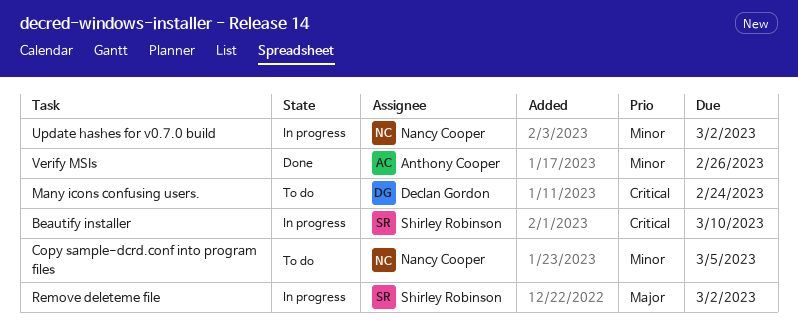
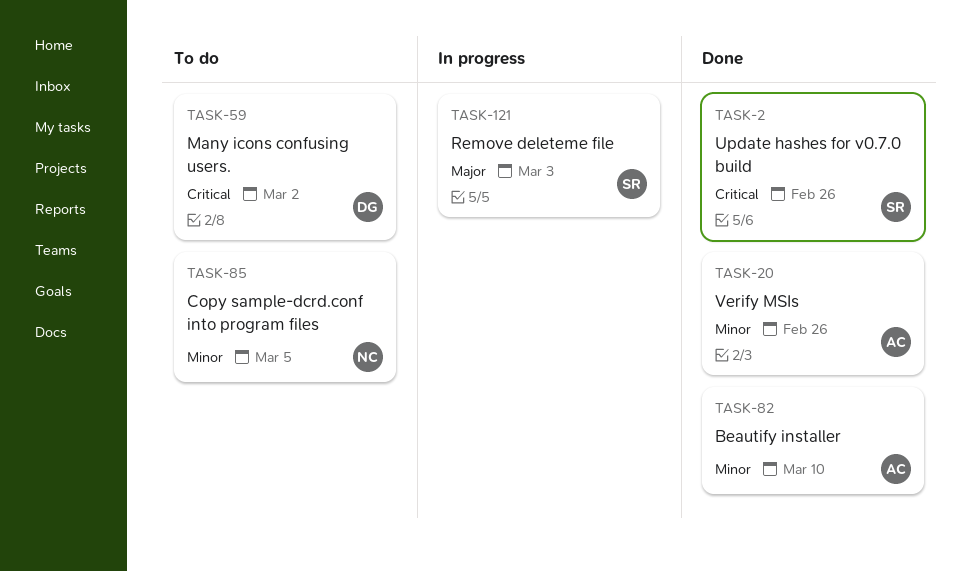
Beautify installer, status: In progress -> Done
Beautify installer, owner: Shirley Robinson -> Anthony Cooper
Beautify installer, priority: Critical -> Minor
Many icons confusing users., due: Feb 24 -> Mar 2
Remove deleteme file, due: Mar 2 -> Mar 3
Update hashes for v0.7.0 build, status: In progress -> Done
Update hashes for v0.7.0 build, owner: Nancy Cooper -> Shirley Robinson
Update hashes for v0.7.0 build, priority: Minor -> Critical
Update hashes for v0.7.0 build, due: Mar 2 -> Feb 26

